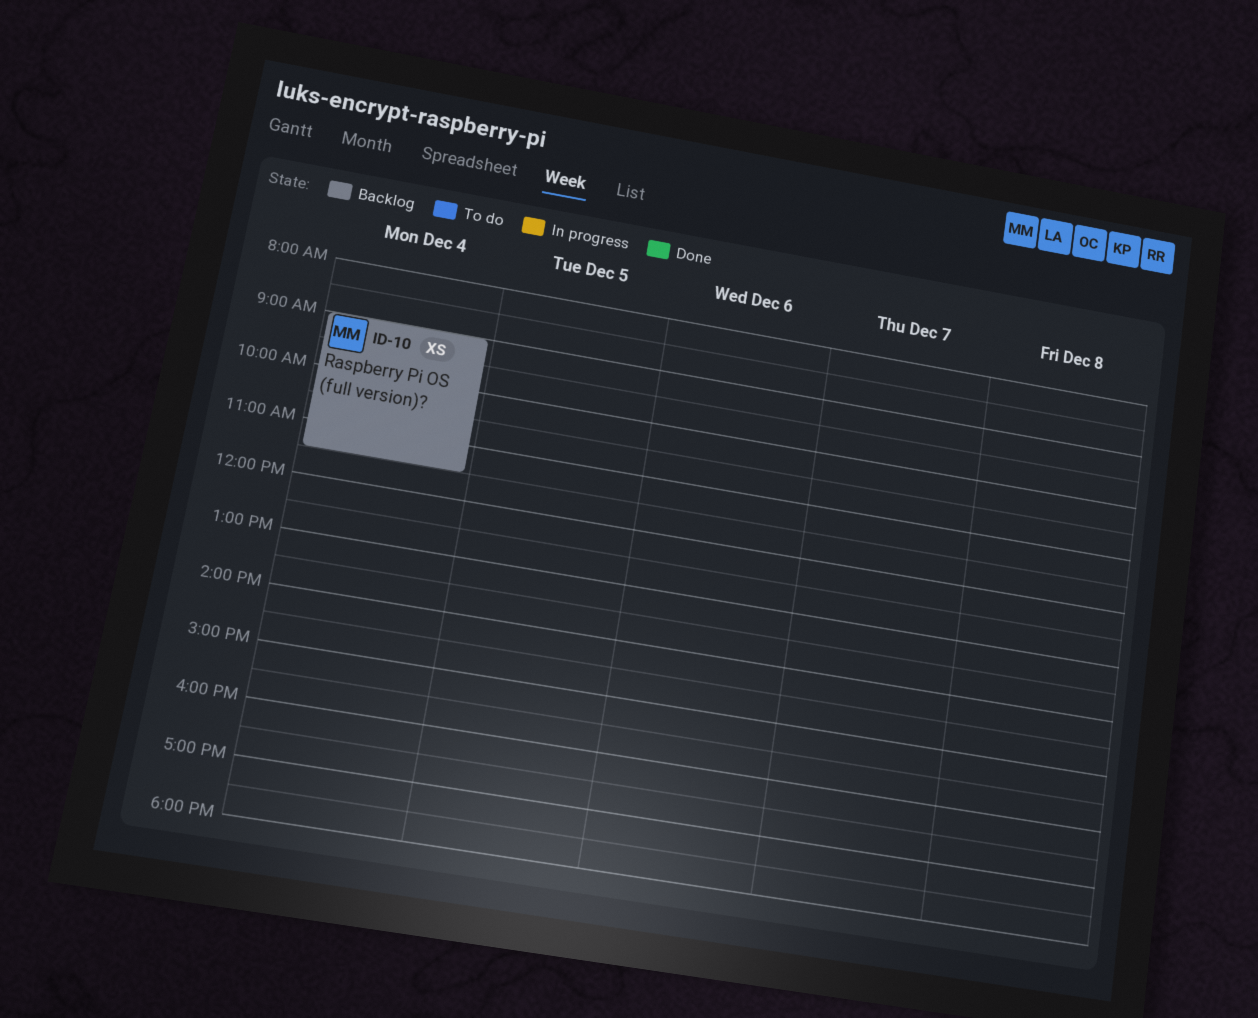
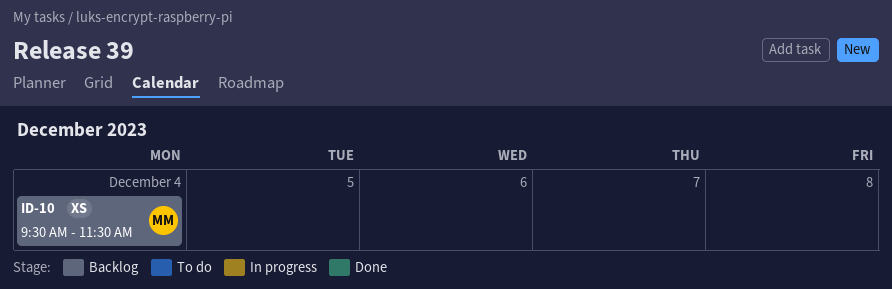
ID-10, begins: 09:00 -> 09:30

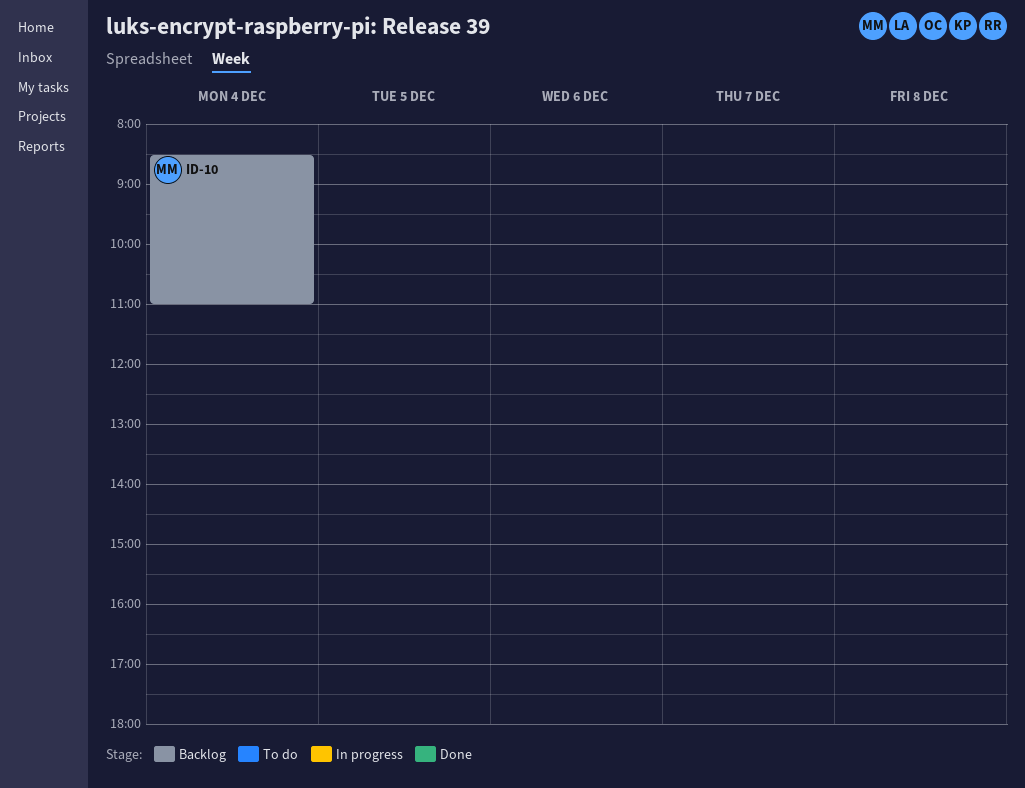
ID-10, begins: 09:30 -> 08:30
ID-10, ends: 11:30 -> 11:00

